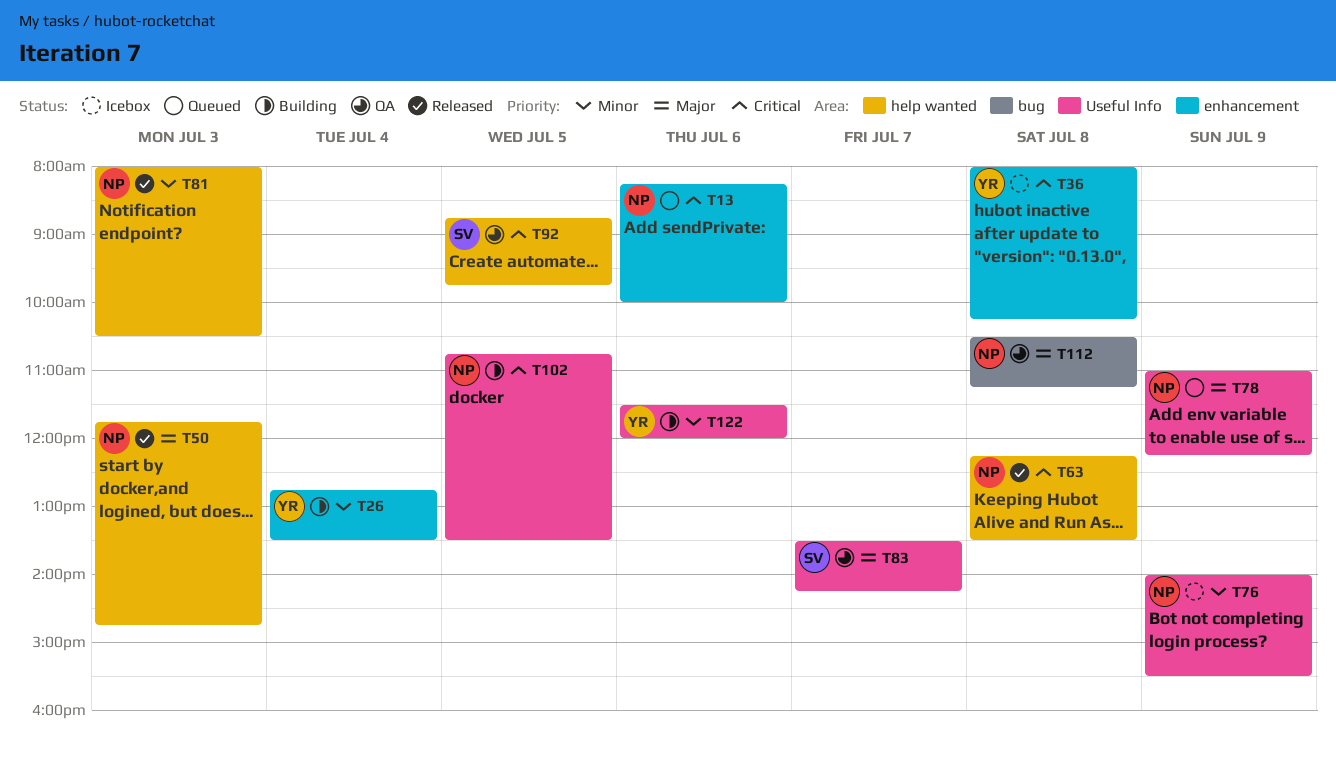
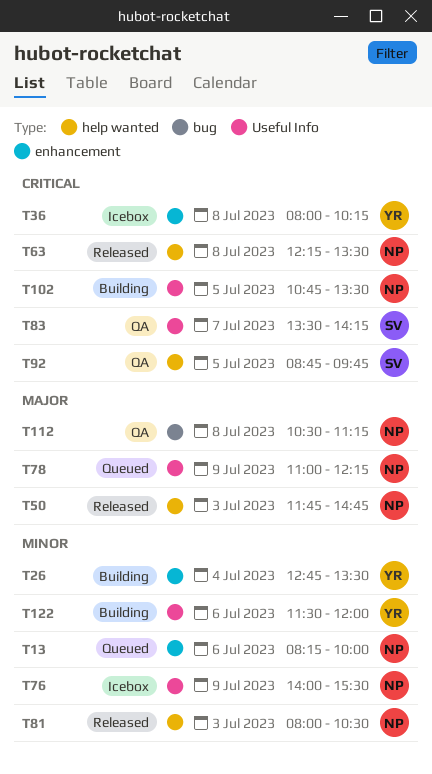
T13, priority: Critical -> Minor
T83, priority: Major -> Critical

